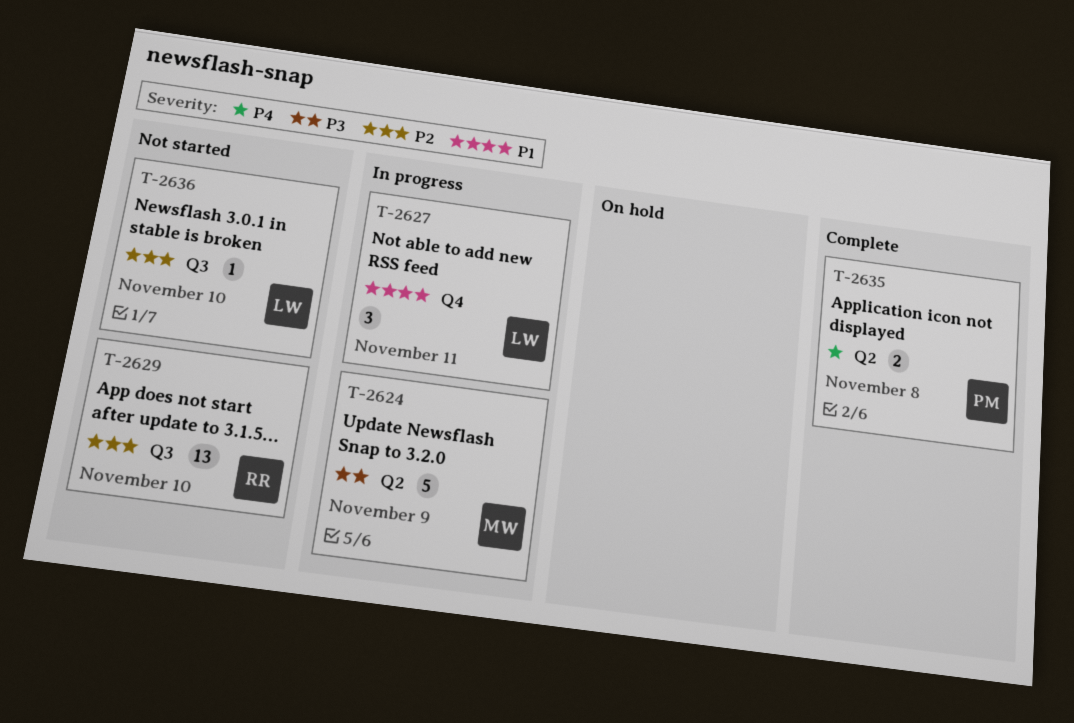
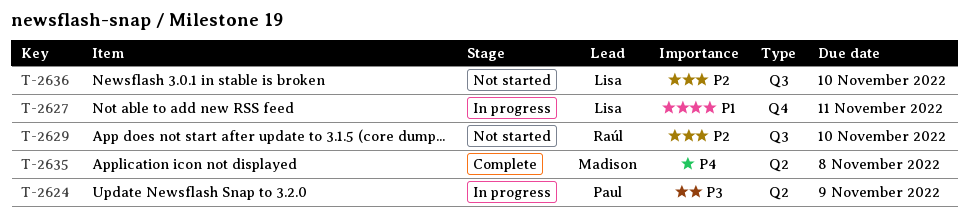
T-2624, owner: Madison -> Paul
T-2635, owner: Paul -> Madison

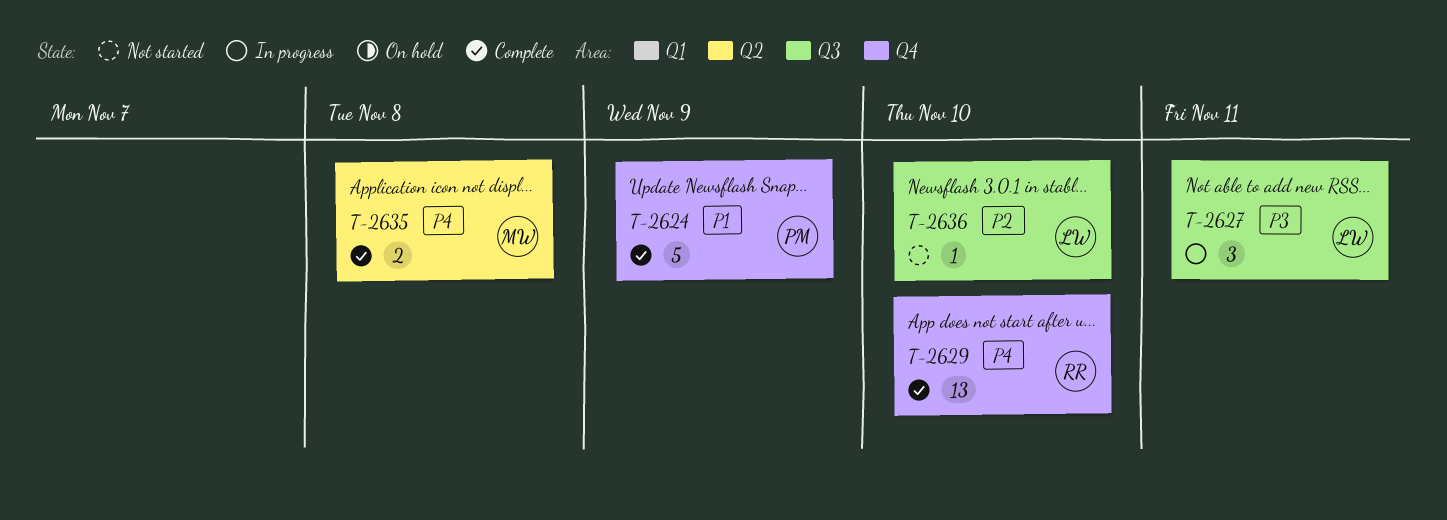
T-2624, status: In progress -> Complete
T-2624, priority: P3 -> P1
T-2624, label: Q2 -> Q4
T-2627, priority: P1 -> P3
T-2627, label: Q4 -> Q3
T-2629, status: Not started -> Complete
T-2629, priority: P2 -> P4
T-2629, label: Q3 -> Q4

